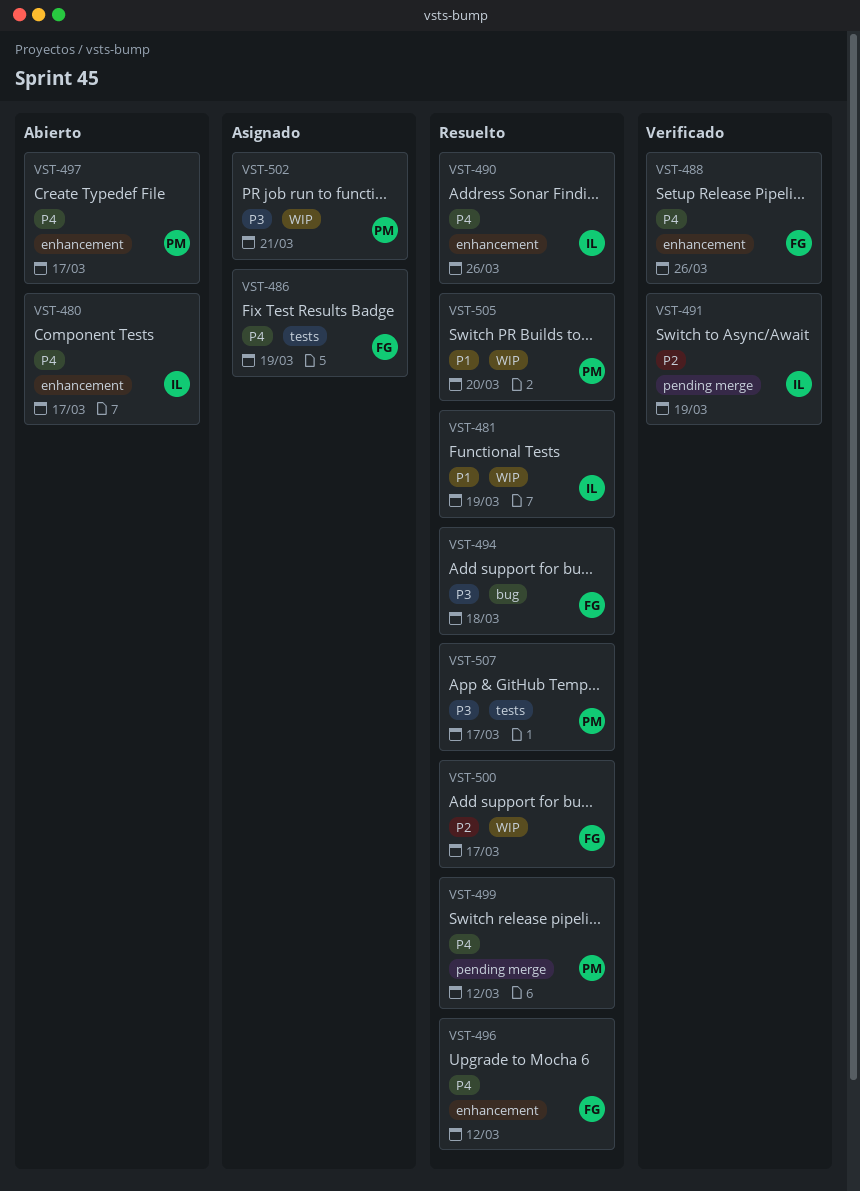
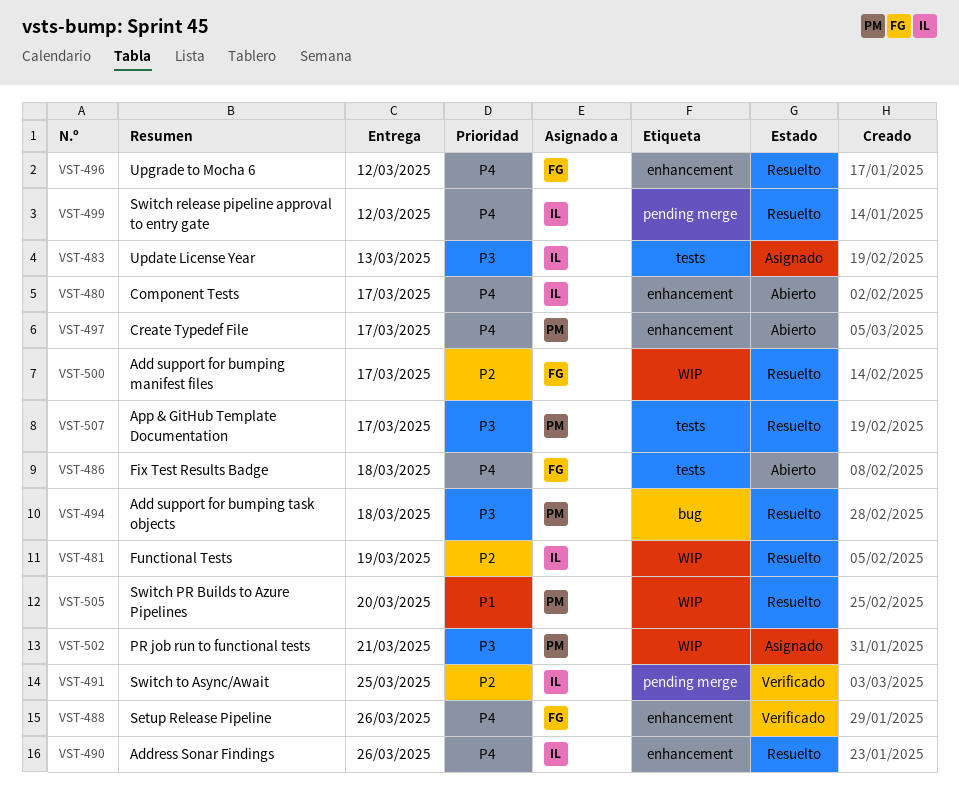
VST-481, priority: P1 -> P2
VST-483: none -> present
VST-486, status: Asignado -> Abierto
VST-486, due: Mar 19 -> Mar 18
VST-491, due: Mar 19 -> Mar 25
VST-494, owner: FG -> PM
VST-499, owner: PM -> IL

